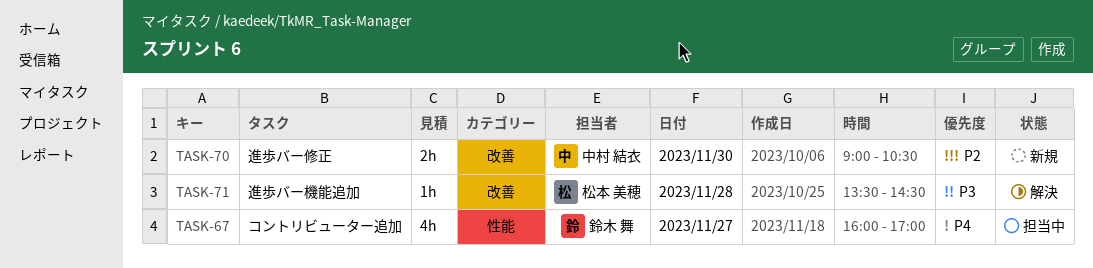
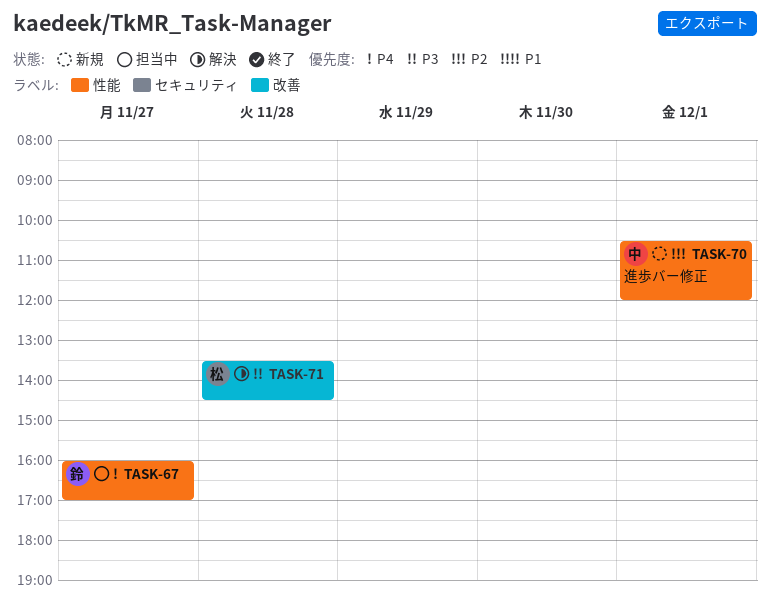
TASK-70, label: 改善 -> 性能
TASK-70, day: Nov 30 -> Dec 1
TASK-70, begins: 09:00 -> 10:30
TASK-70, ends: 10:30 -> 12:00

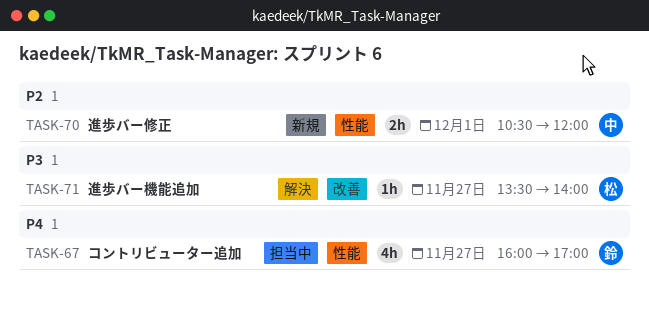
TASK-71, day: Nov 28 -> Nov 27
TASK-71, ends: 14:30 -> 14:00

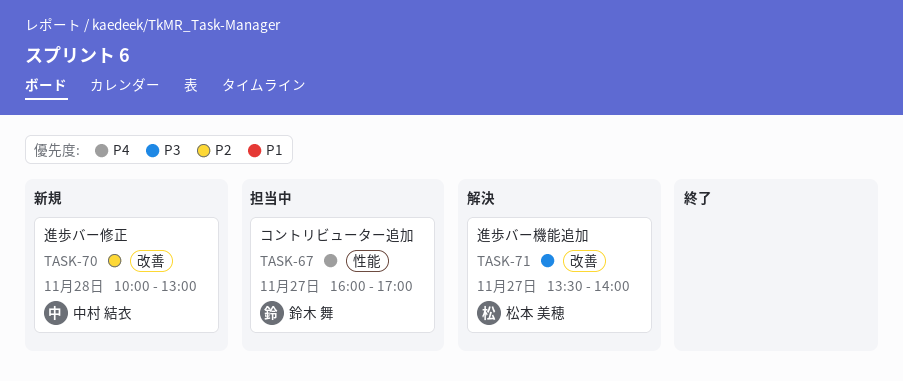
TASK-70, label: 性能 -> 改善
TASK-70, day: Dec 1 -> Nov 28
TASK-70, begins: 10:30 -> 10:00
TASK-70, ends: 12:00 -> 13:00

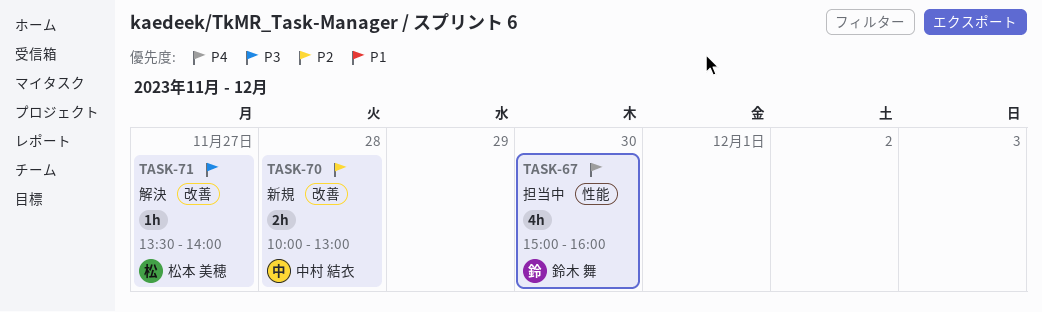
TASK-67, day: Nov 27 -> Nov 30
TASK-67, begins: 16:00 -> 15:00
TASK-67, ends: 17:00 -> 16:00

